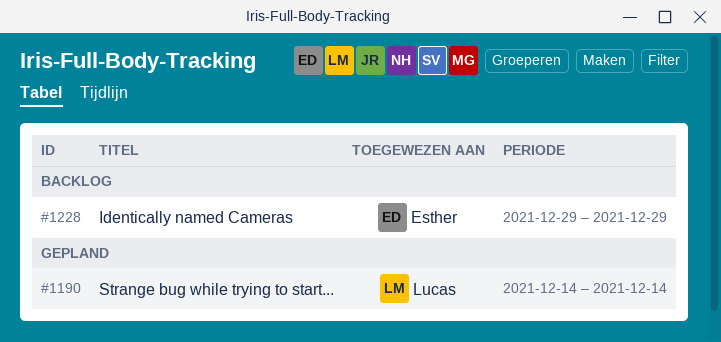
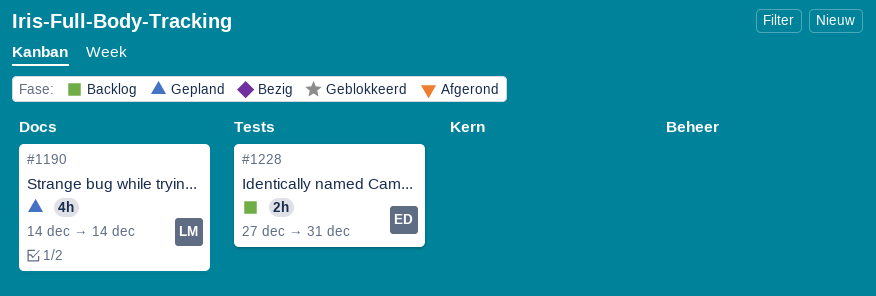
#1228, start: Dec 29 -> Dec 27
#1228, due: Dec 29 -> Dec 31

